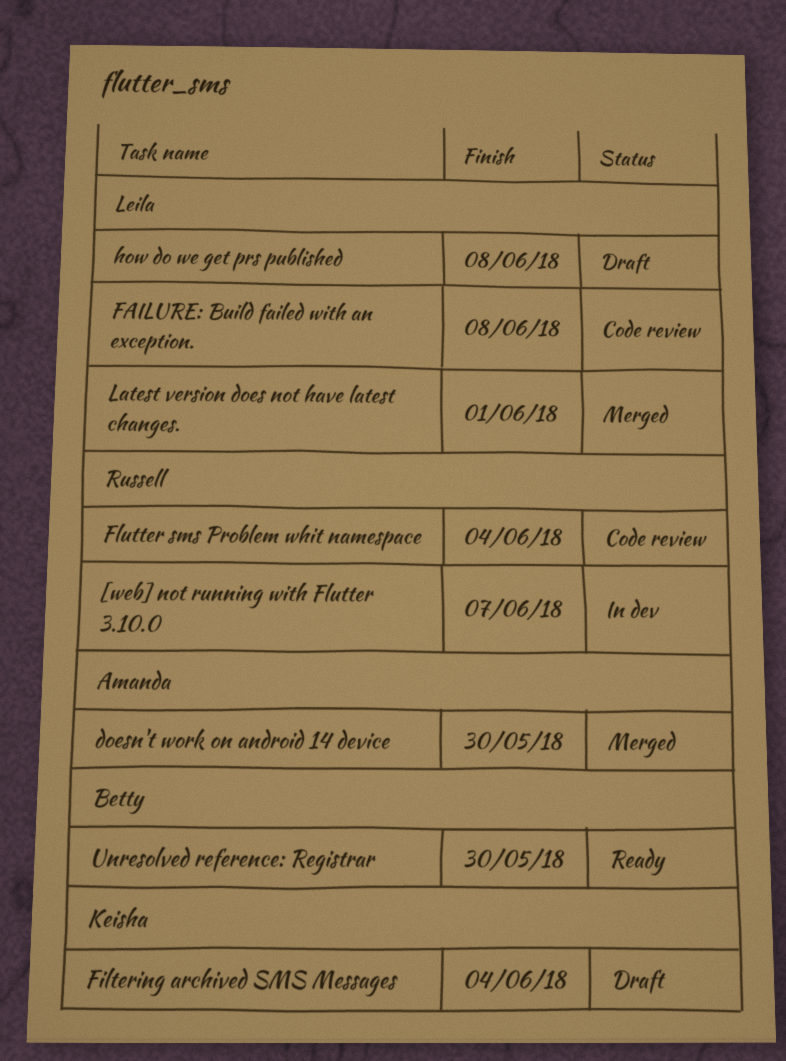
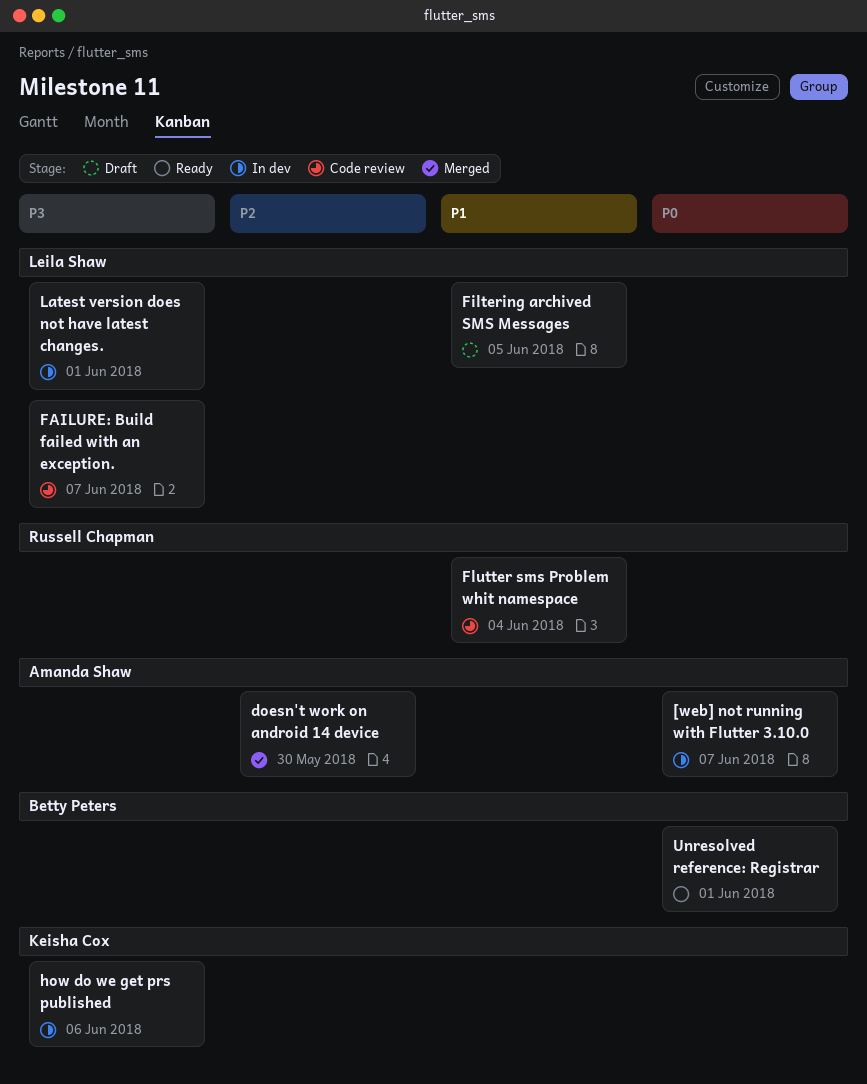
[web] not running with Flutter 3.10.0, owner: Russell Chapman -> Amanda Shaw
FAILURE: Build failed with an exception., due: Jun 8 -> Jun 7
Filtering archived SMS Messages, owner: Keisha Cox -> Leila Shaw
Filtering archived SMS Messages, due: Jun 4 -> Jun 5
how do we get prs published, status: Draft -> In dev
how do we get prs published, owner: Leila Shaw -> Keisha Cox
how do we get prs published, due: Jun 8 -> Jun 6
Latest version does not have latest changes., status: Merged -> In dev
Unresolved reference: Registrar, due: May 30 -> Jun 1

